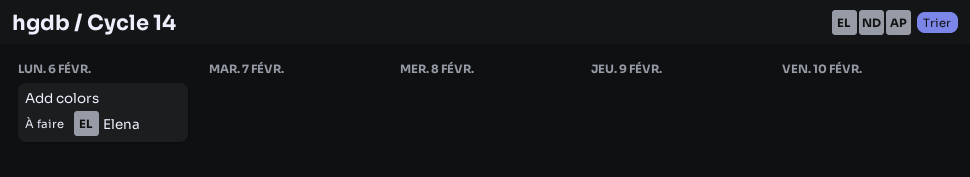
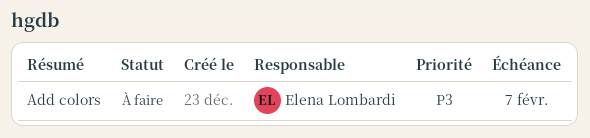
Add colors, due: Feb 6 -> Feb 7

